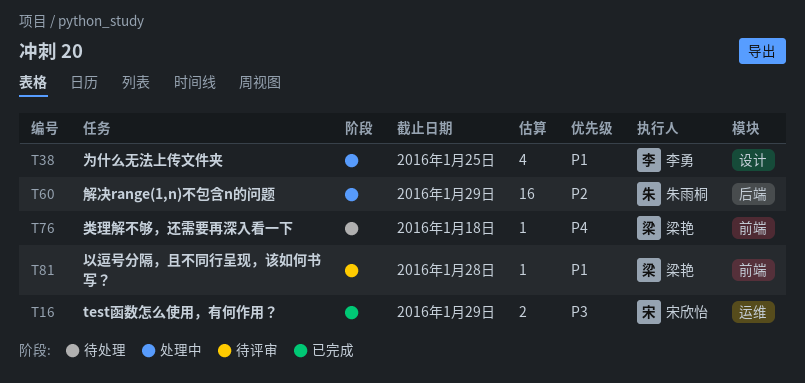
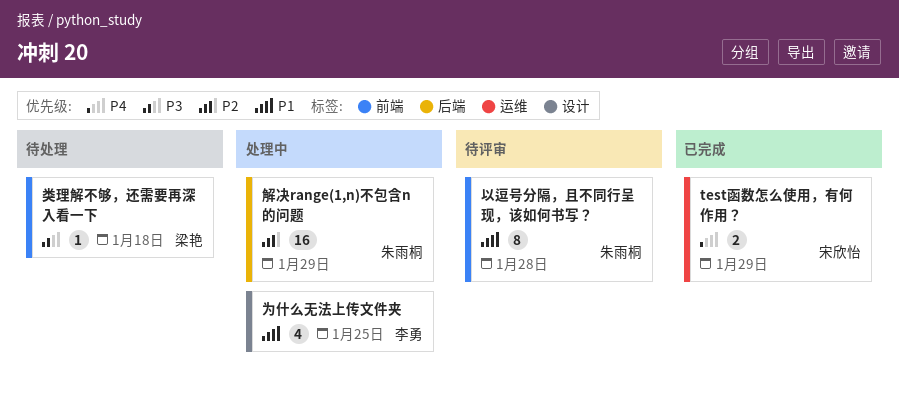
test函数怎么使用，有何作用？, priority: P3 -> P4
以逗号分隔，且不同行呈现，该如何书写？, owner: 梁艳 -> 朱雨桐
以逗号分隔，且不同行呈现，该如何书写？, estimate: 1 -> 8
类理解不够，还需要再深入看一下, priority: P4 -> P3

